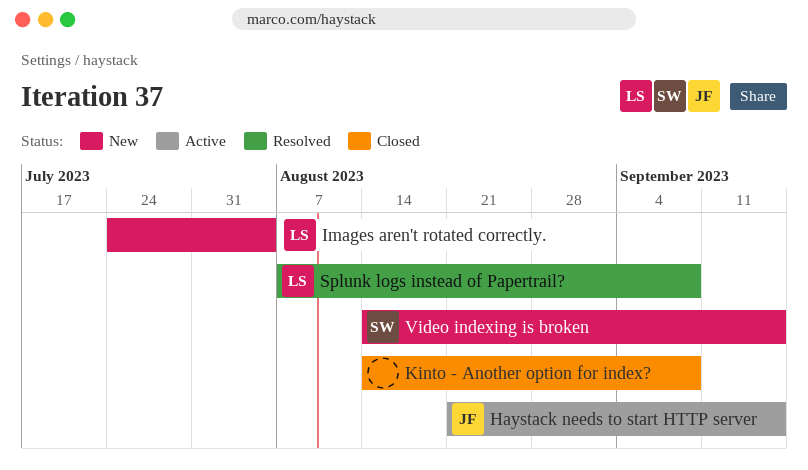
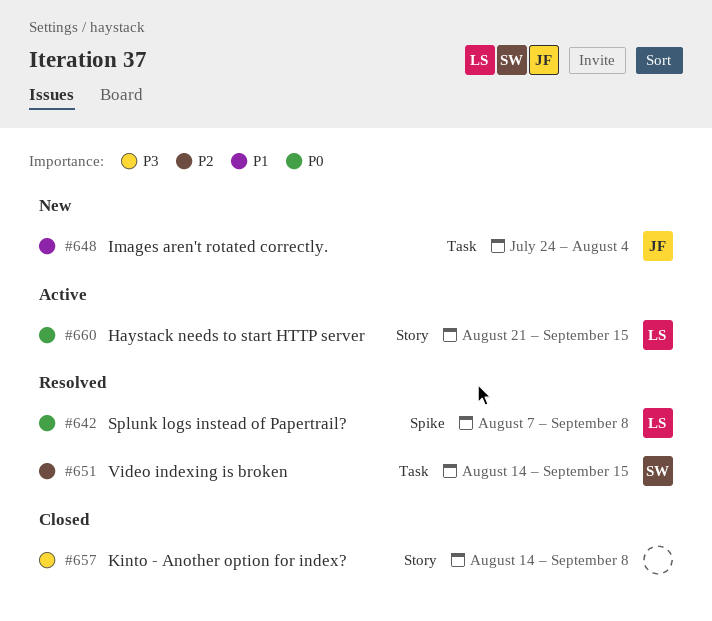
Haystack needs to start HTTP server, owner: JF -> LS
Images aren't rotated correctly., owner: LS -> JF
Video indexing is broken, status: New -> Resolved

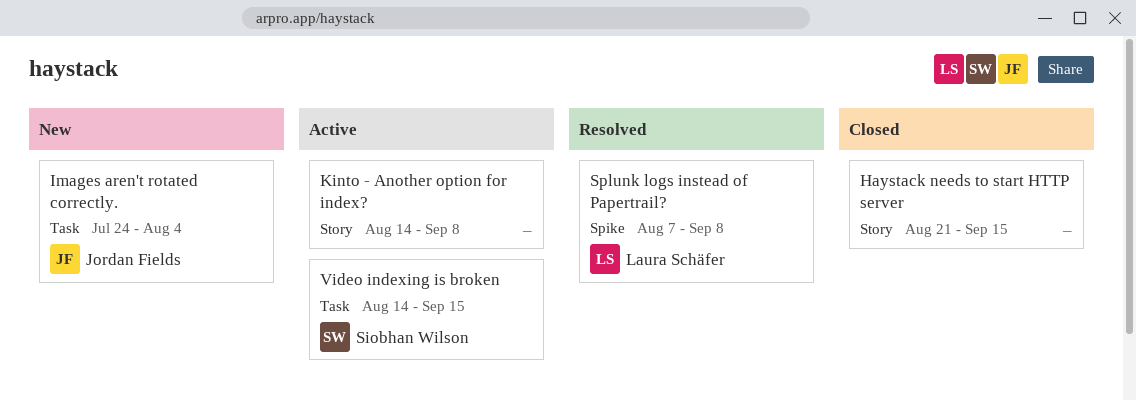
Haystack needs to start HTTP server, status: Active -> Closed
Haystack needs to start HTTP server, owner: Laura Schäfer -> none
Kinto - Another option for index?, status: Closed -> Active
Video indexing is broken, status: Resolved -> Active

